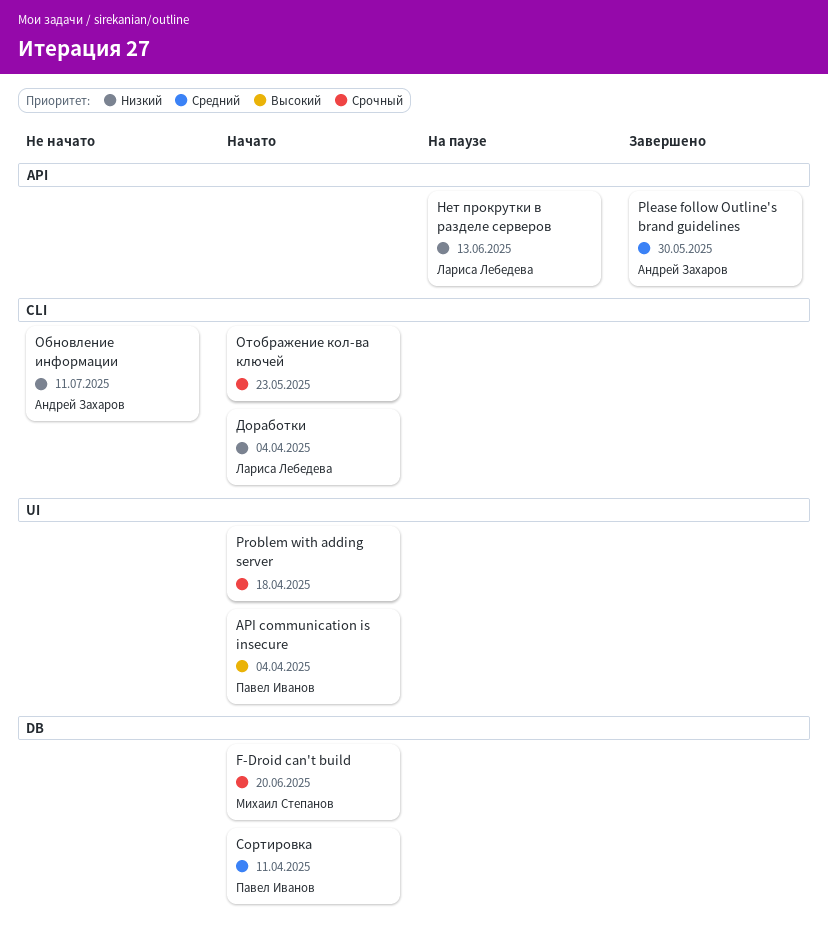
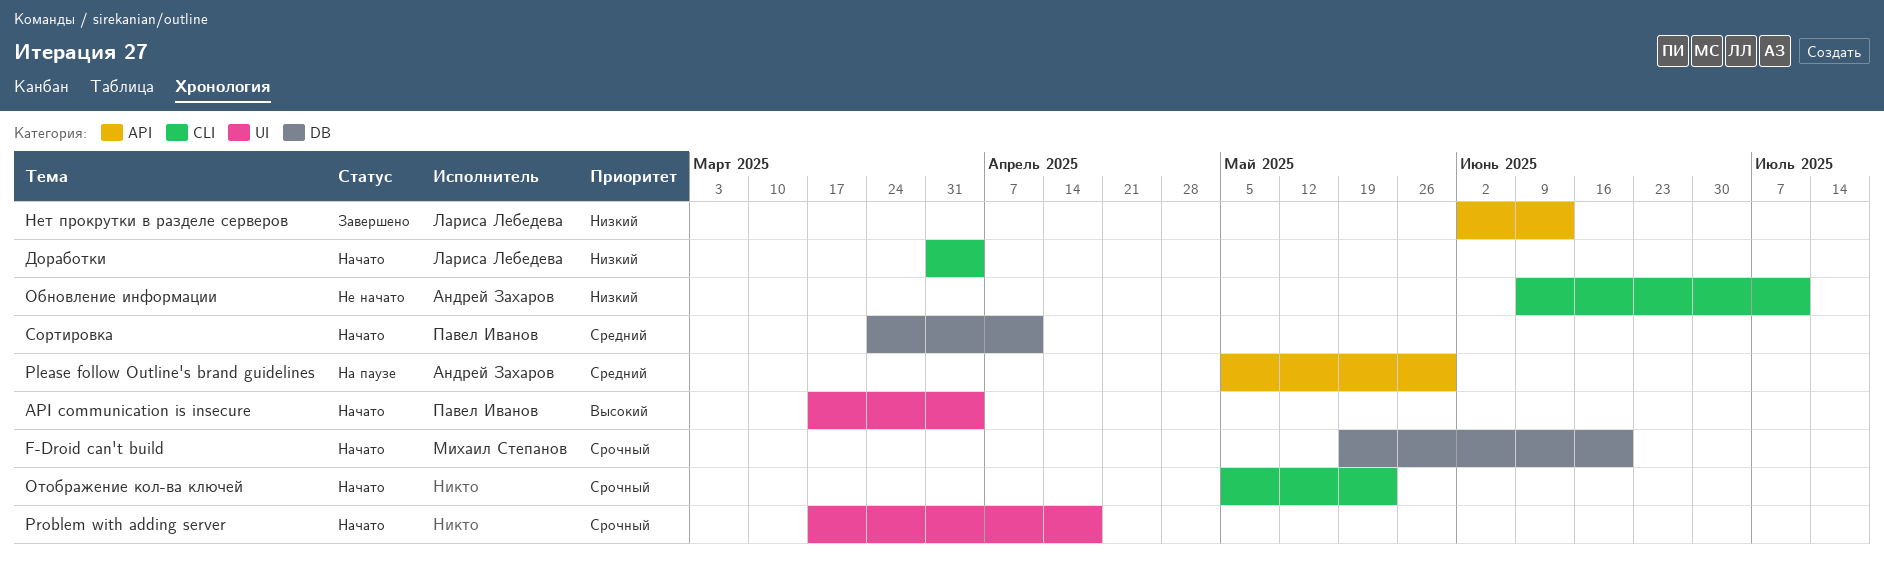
Please follow Outline's brand guidelines, status: Завершено -> На паузе
Нет прокрутки в разделе серверов, status: На паузе -> Завершено

